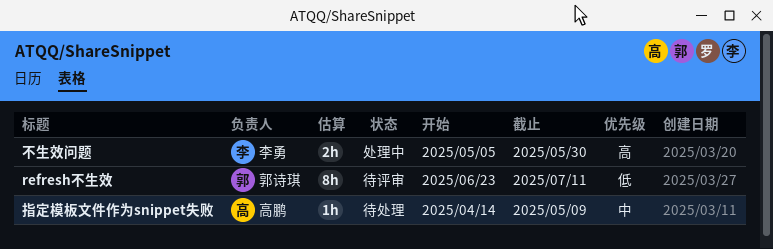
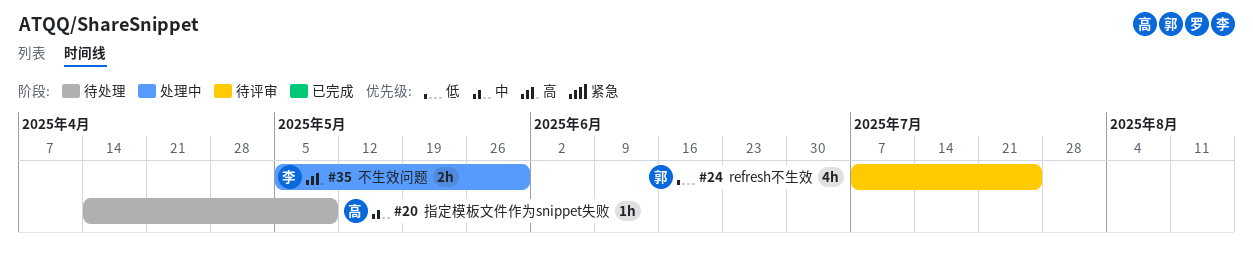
refresh不生效, estimate: 8h -> 4h
refresh不生效, start: Jun 23 -> Jul 7
refresh不生效, due: Jul 11 -> Jul 25

